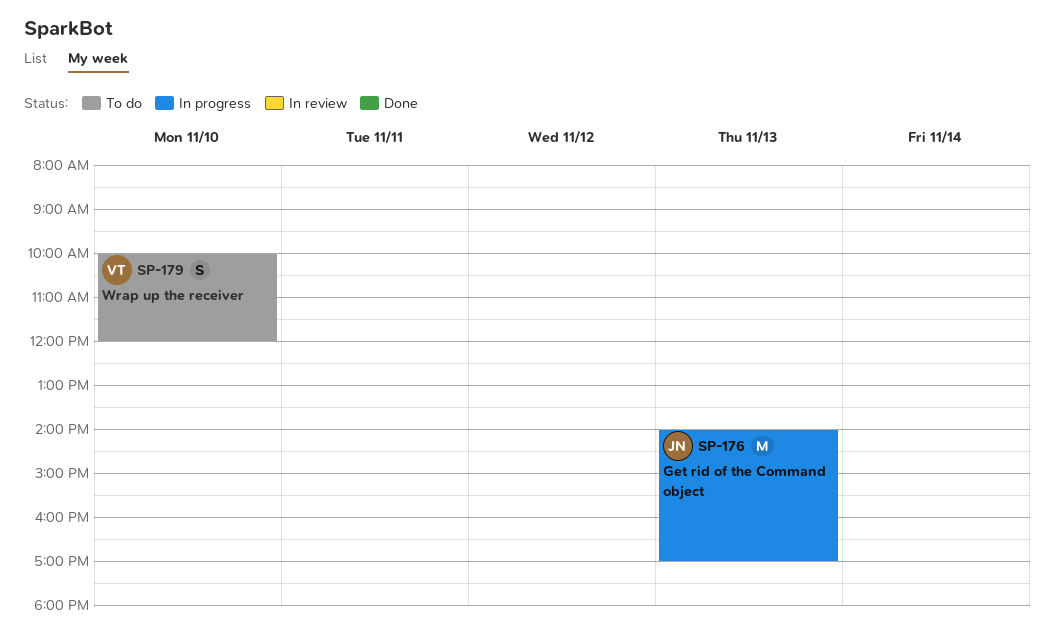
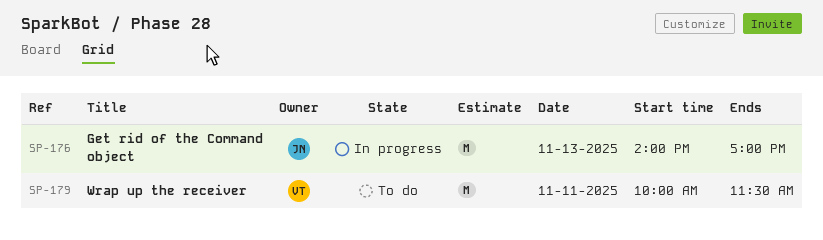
SP-179, estimate: S -> M
SP-179, day: Nov 10 -> Nov 11
SP-179, ends: 12:00 -> 11:30

